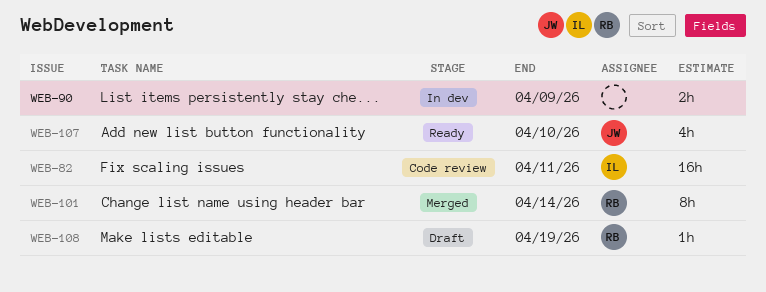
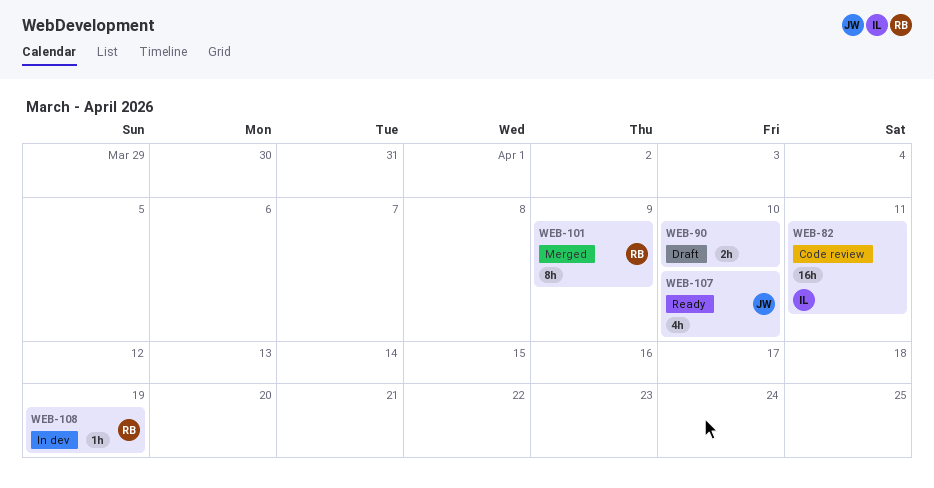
WEB-90, status: In dev -> Draft
WEB-90, due: Apr 9 -> Apr 10
WEB-101, due: Apr 14 -> Apr 9
WEB-108, status: Draft -> In dev

